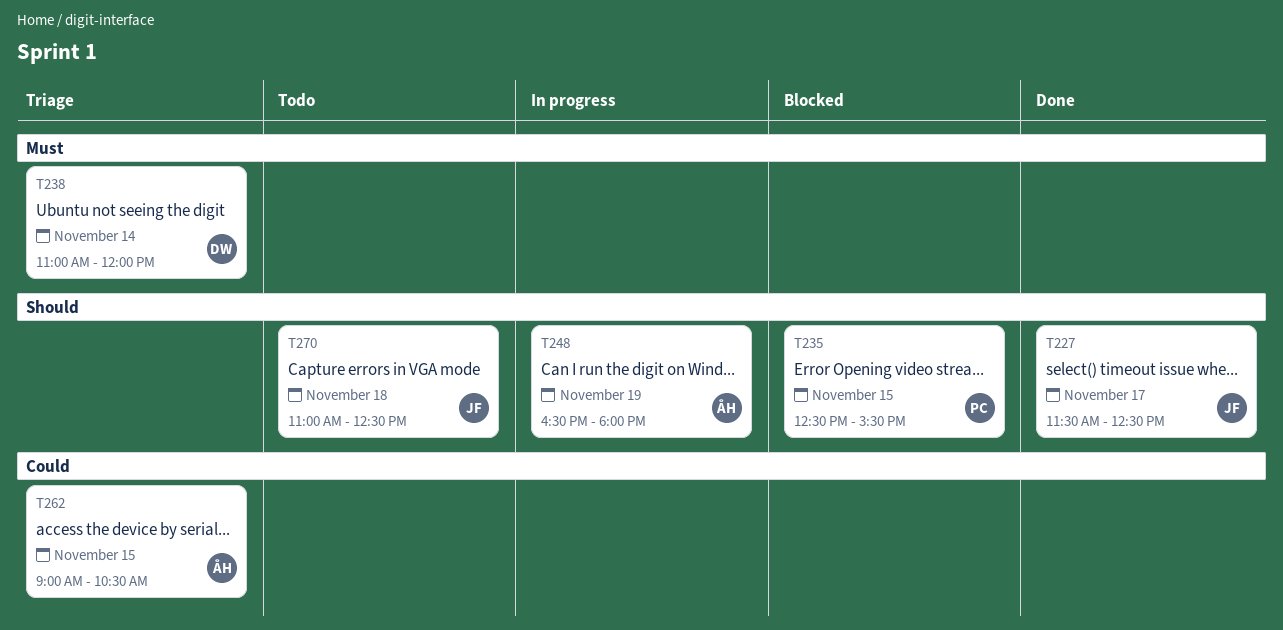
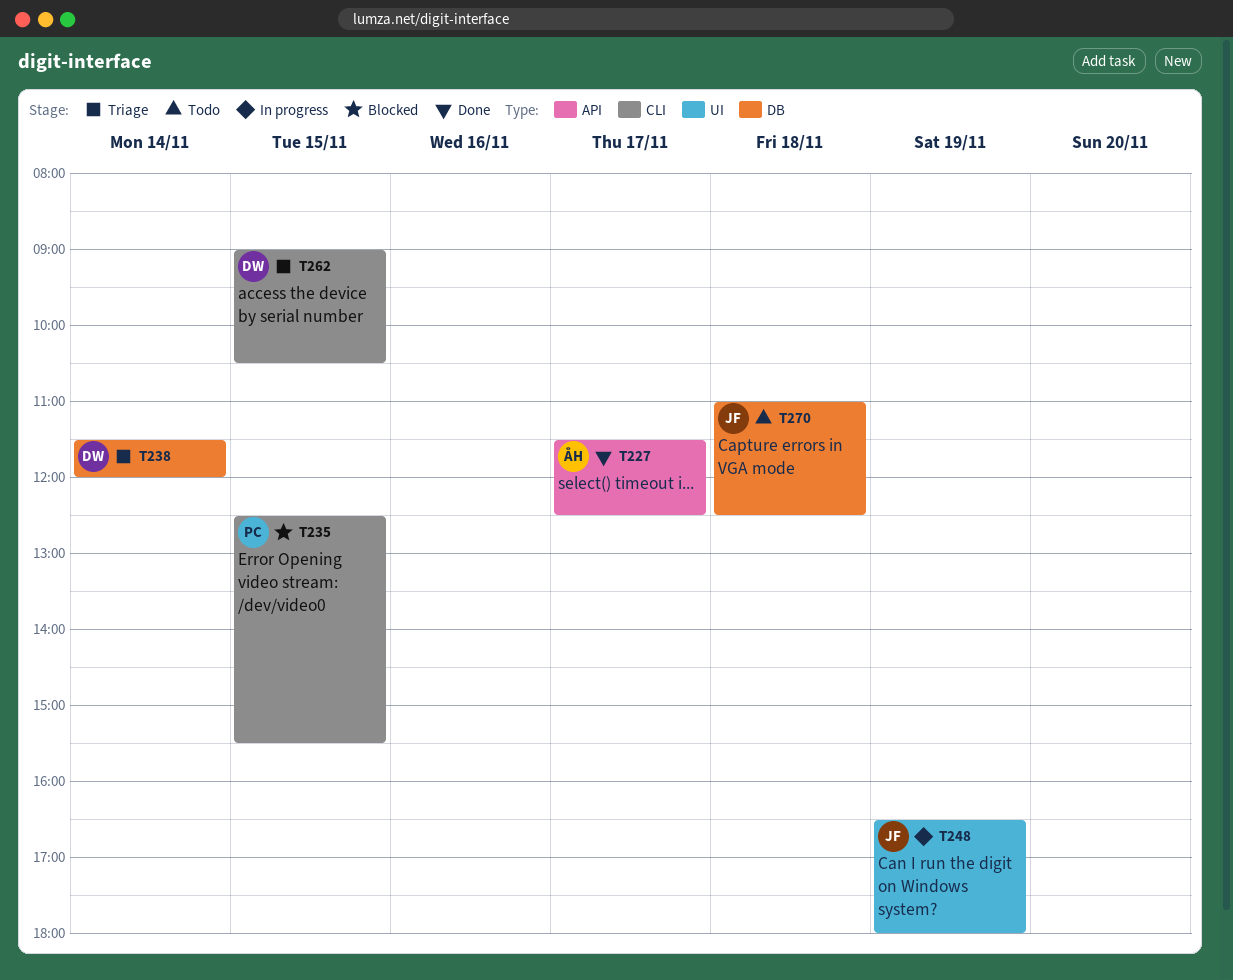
T227, owner: JF -> ÅH
T238, begins: 11:00 -> 11:30
T248, owner: ÅH -> JF
T262, owner: ÅH -> DW

